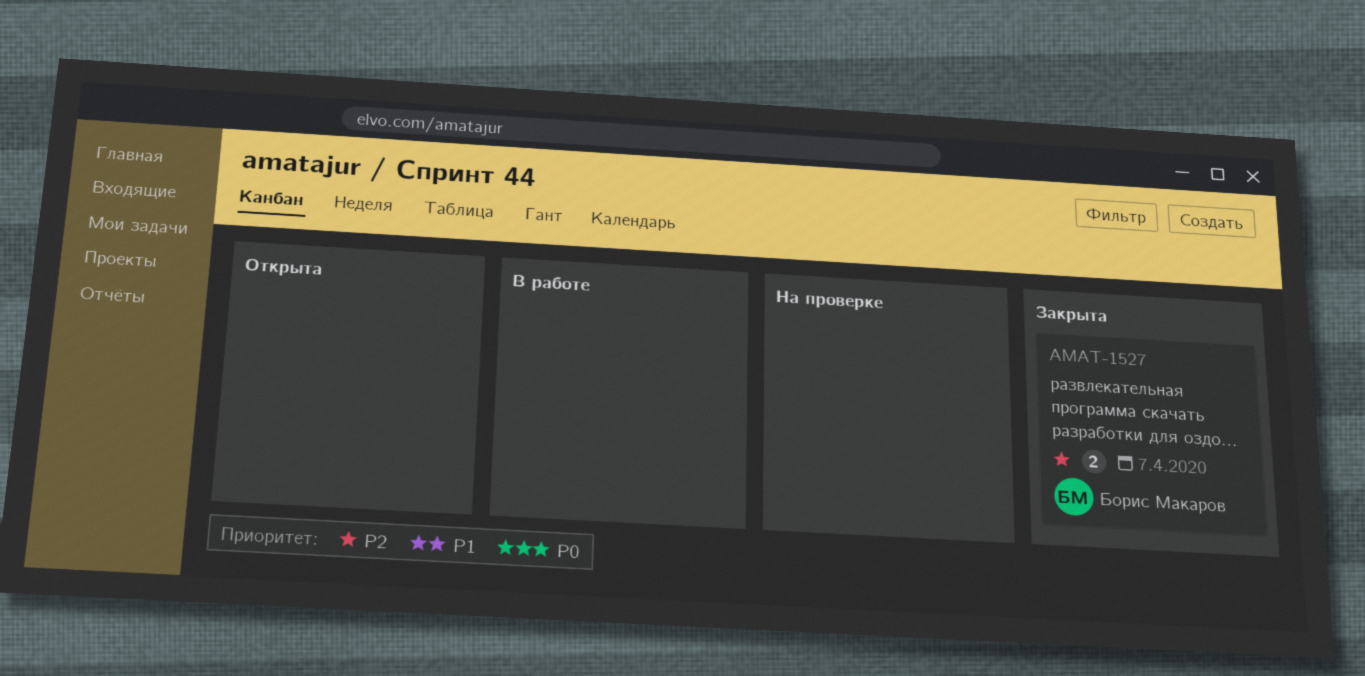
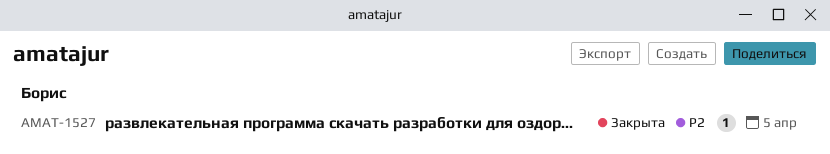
AMAT-1527, estimate: 2 -> 1
AMAT-1527, due: Apr 7 -> Apr 5

